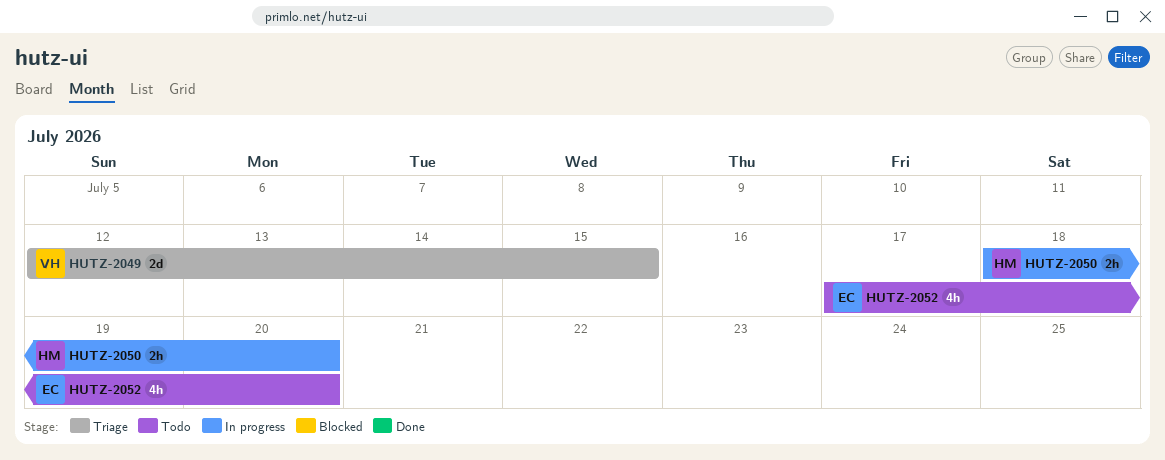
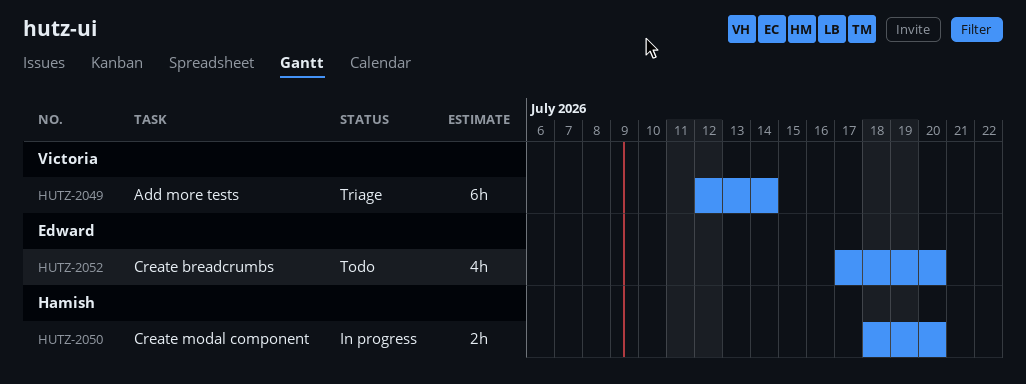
HUTZ-2049, estimate: 2d -> 6h
HUTZ-2049, due: Jul 15 -> Jul 14

